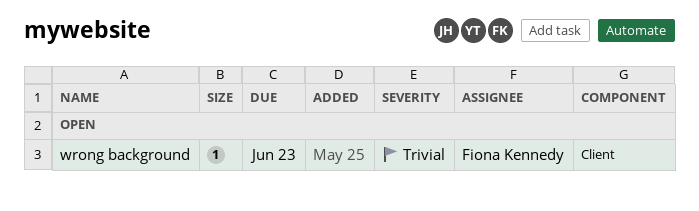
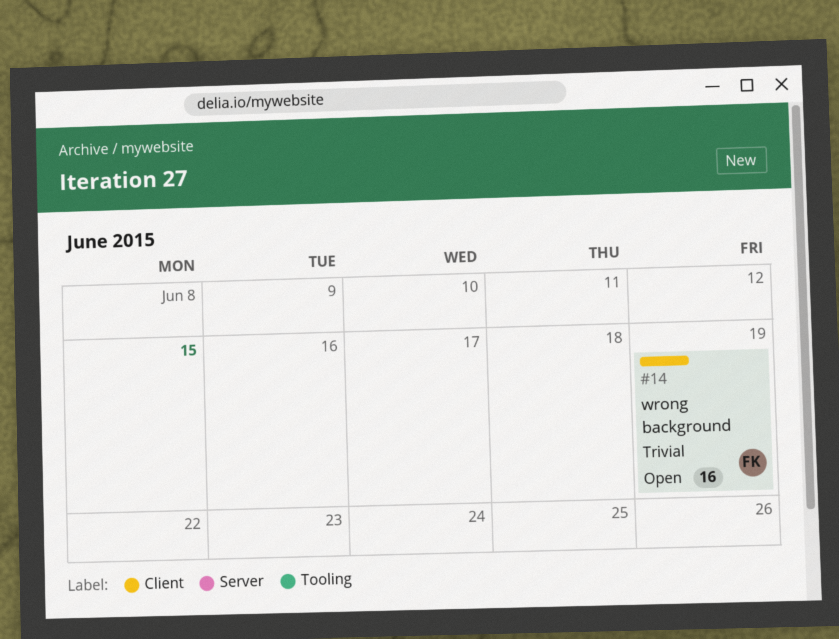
wrong background, estimate: 1 -> 16
wrong background, due: Jun 23 -> Jun 19

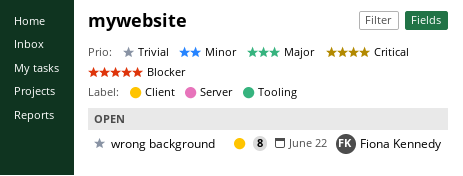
wrong background, estimate: 16 -> 8
wrong background, due: Jun 19 -> Jun 22

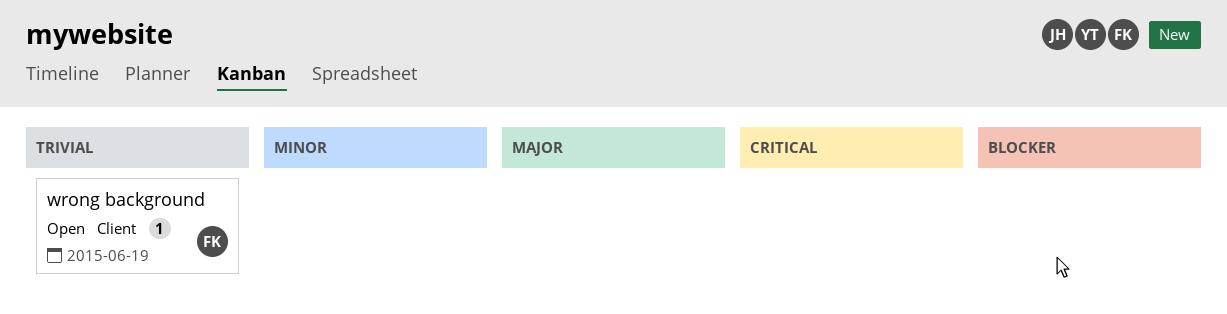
wrong background, estimate: 8 -> 1
wrong background, due: Jun 22 -> Jun 19

